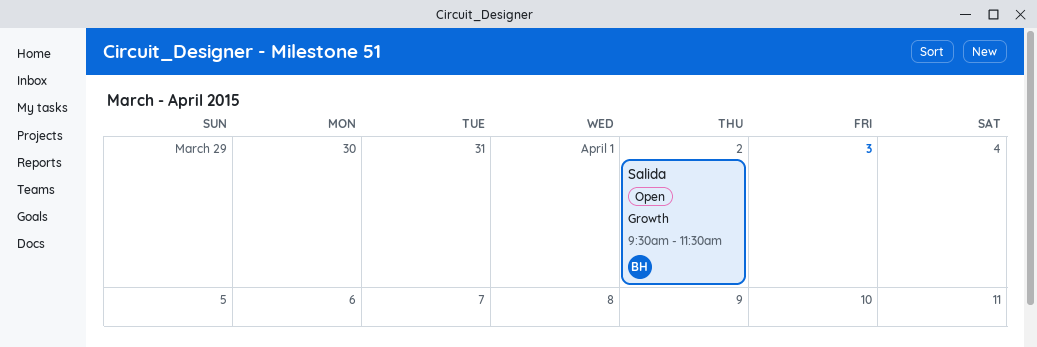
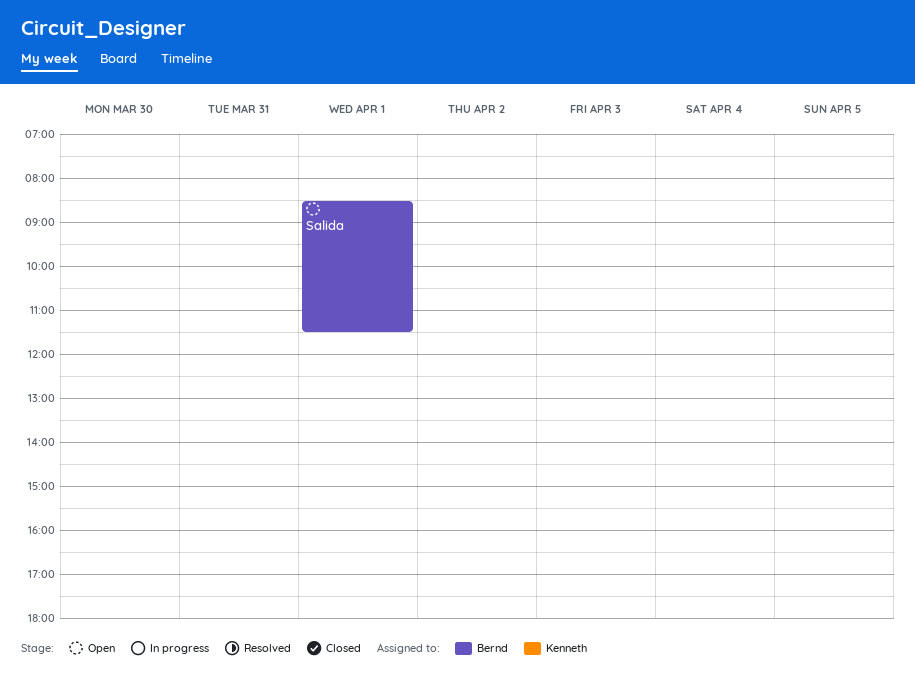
Salida, day: Apr 2 -> Apr 1
Salida, begins: 09:30 -> 08:30

